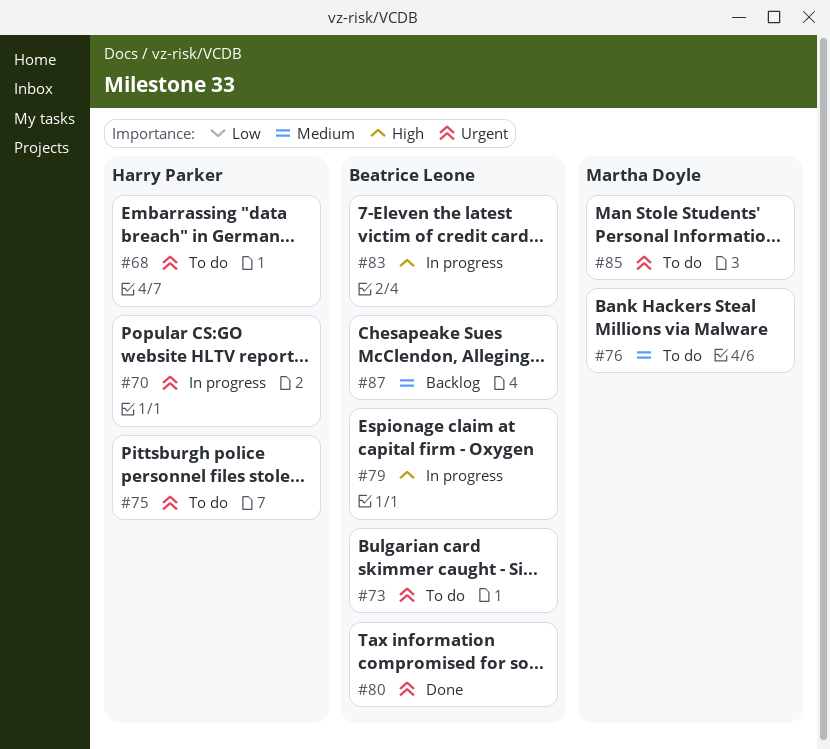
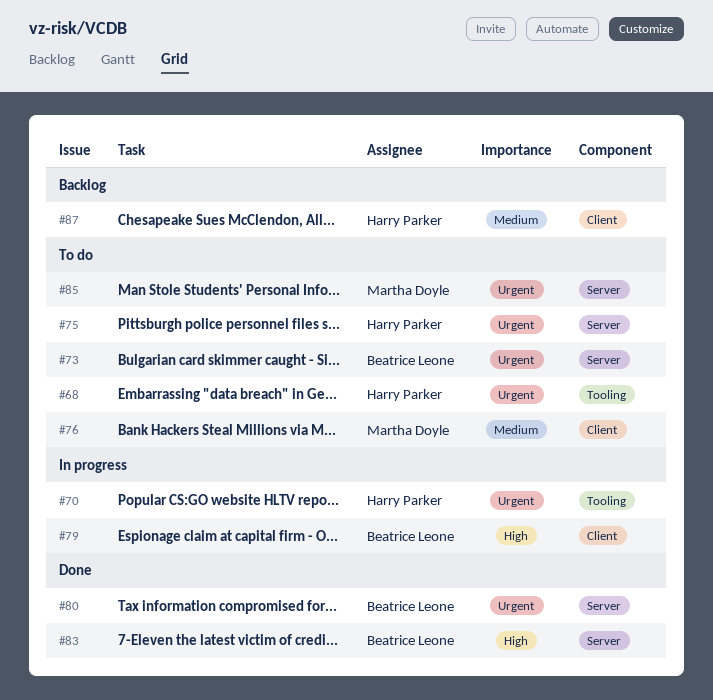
#83, status: In progress -> Done
#87, owner: Beatrice Leone -> Harry Parker

